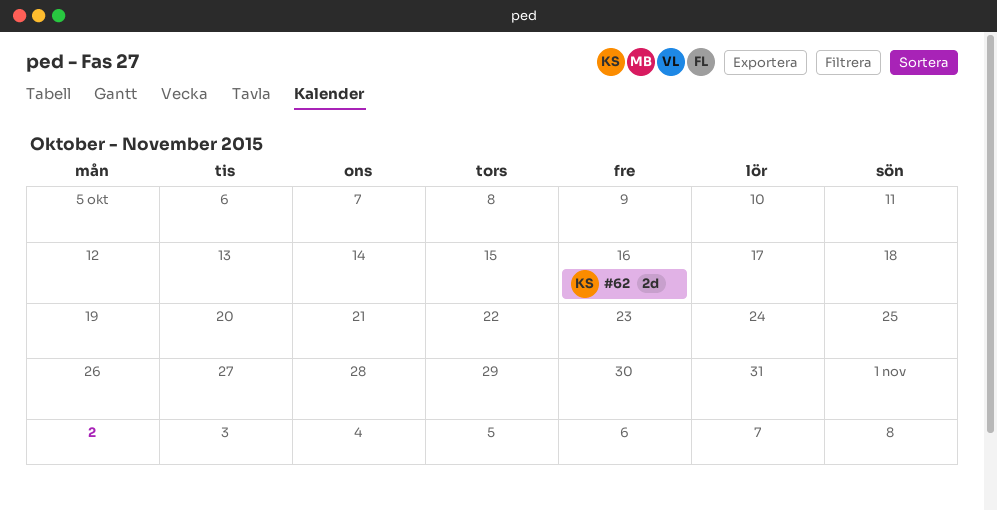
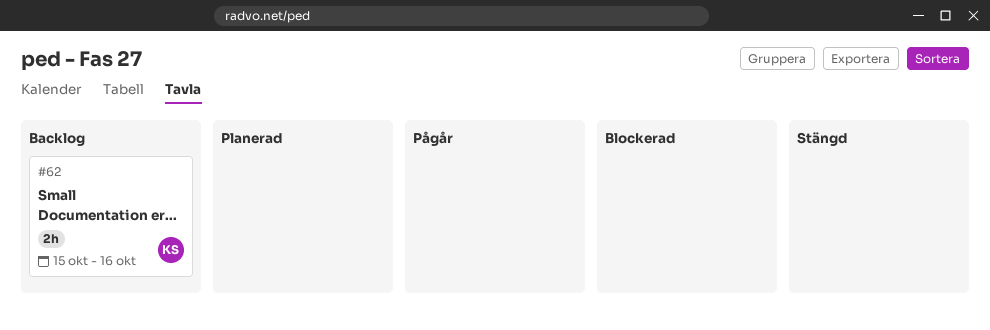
#62, estimate: 2d -> 2h
#62, start: Oct 16 -> Oct 15

